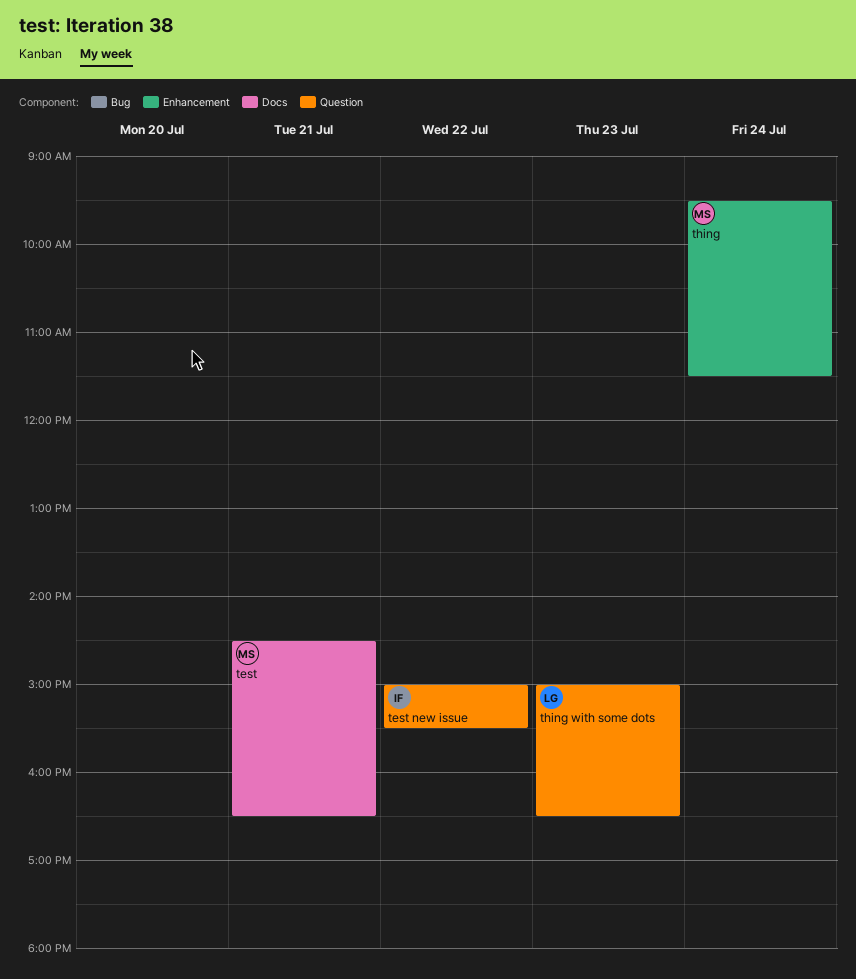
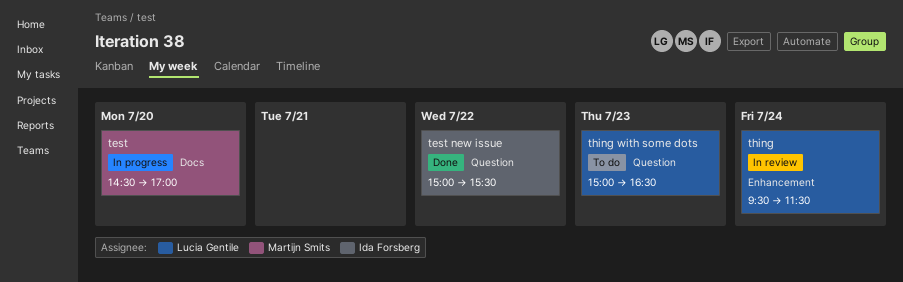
test, day: Jul 21 -> Jul 20
test, ends: 16:30 -> 17:00
thing, owner: Martijn Smits -> Lucia Gentile

